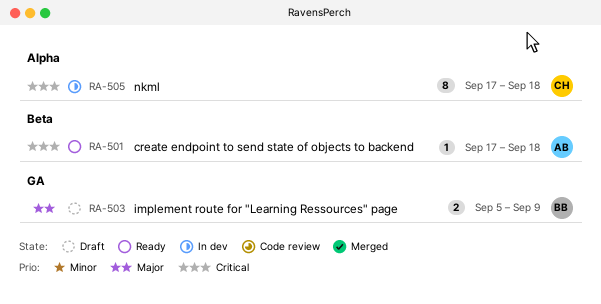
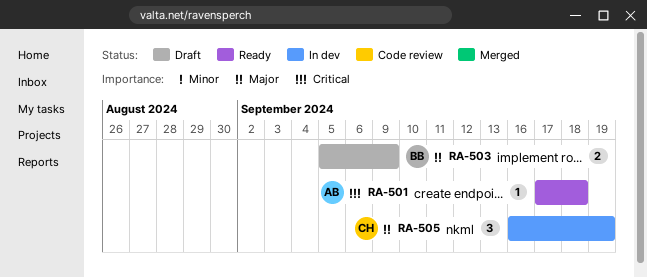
RA-505, priority: Critical -> Major
RA-505, estimate: 8 -> 3
RA-505, start: Sep 17 -> Sep 16
RA-505, due: Sep 18 -> Sep 19

